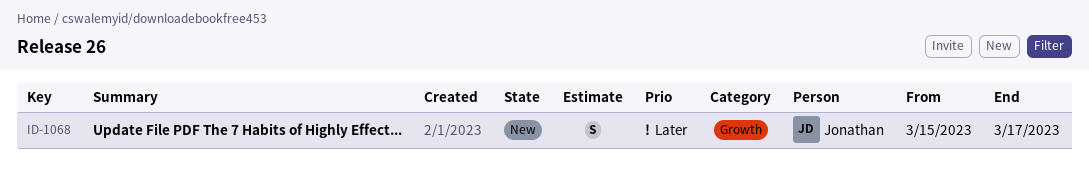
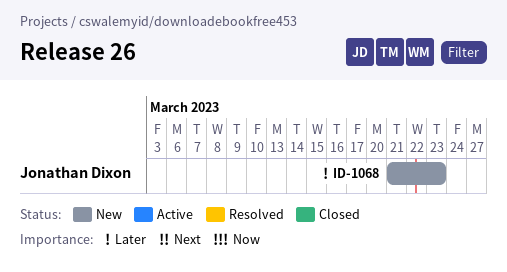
ID-1068, start: Mar 15 -> Mar 21
ID-1068, due: Mar 17 -> Mar 23

